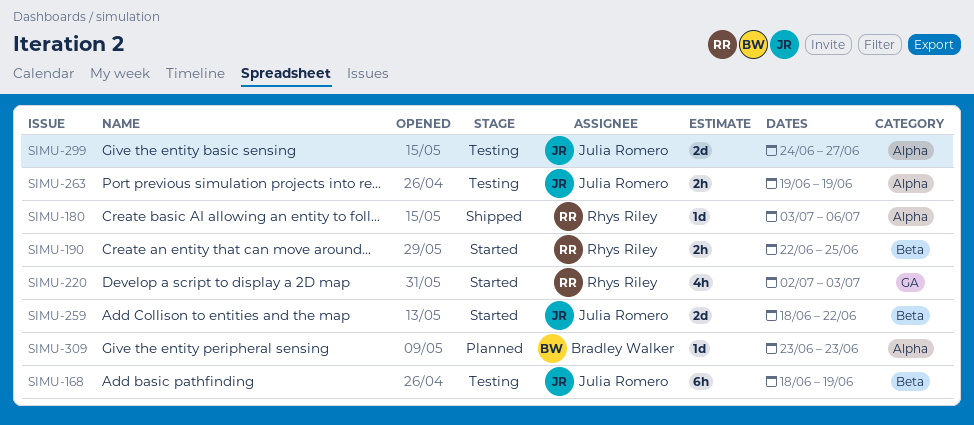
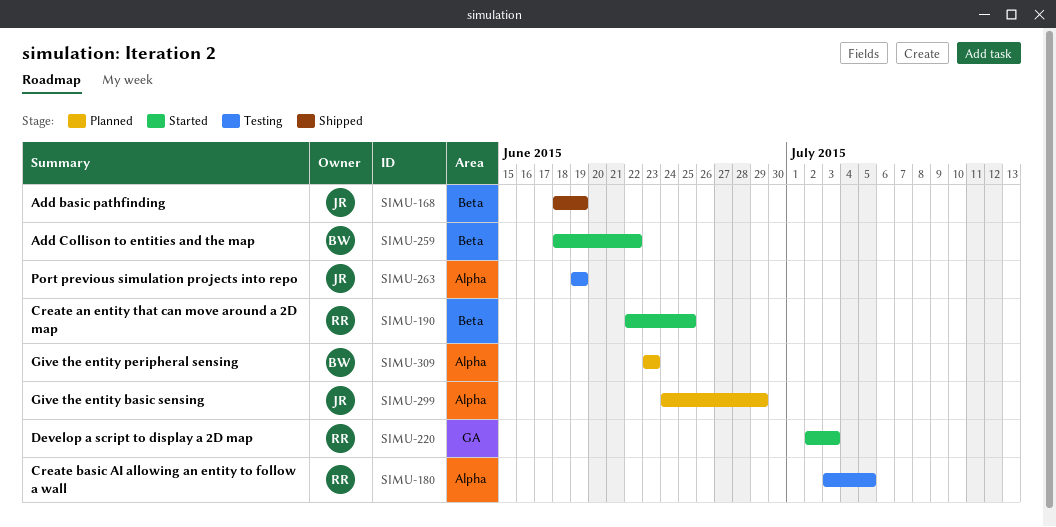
SIMU-168, status: Testing -> Shipped
SIMU-180, status: Shipped -> Testing
SIMU-180, due: Jul 6 -> Jul 5
SIMU-259, owner: Julia Romero -> Bradley Walker
SIMU-299, status: Testing -> Planned
SIMU-299, due: Jun 27 -> Jun 29

